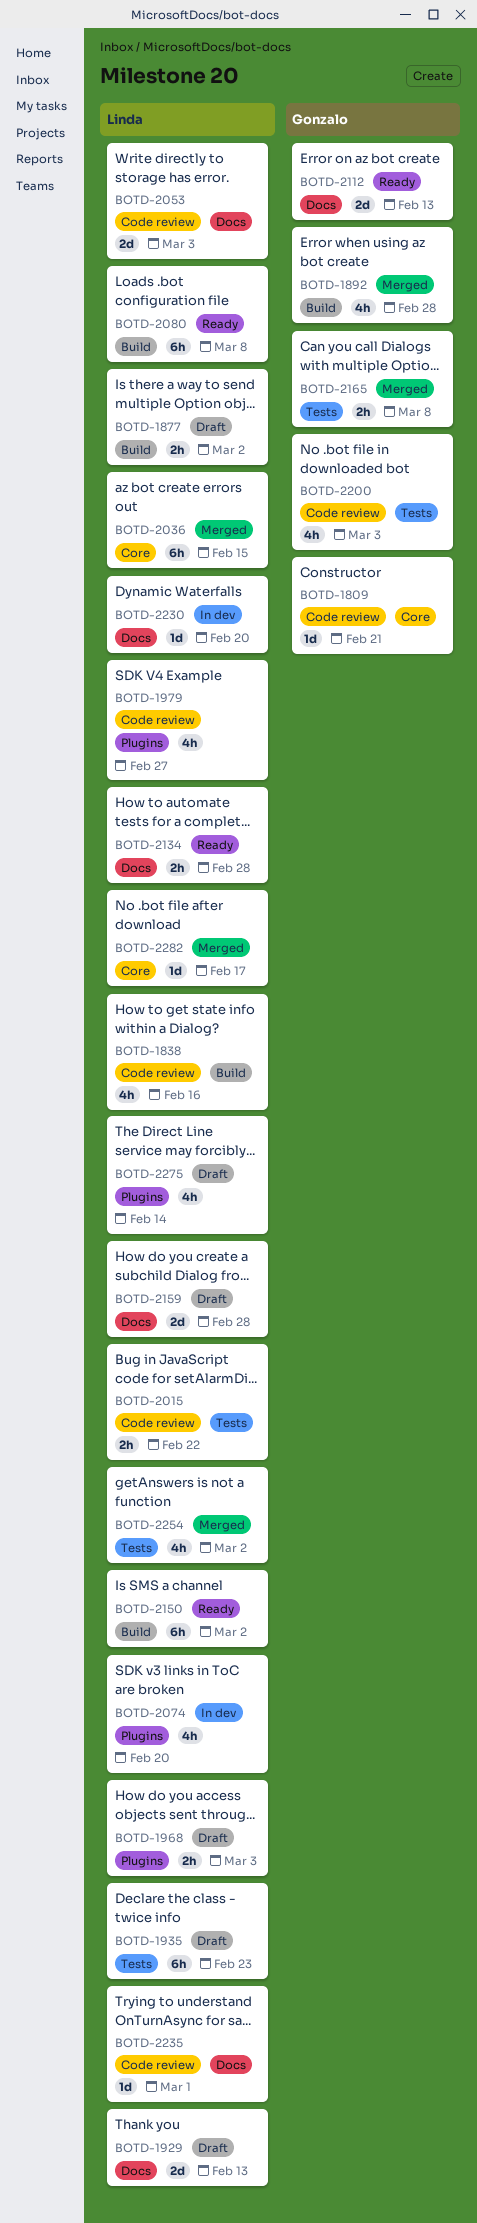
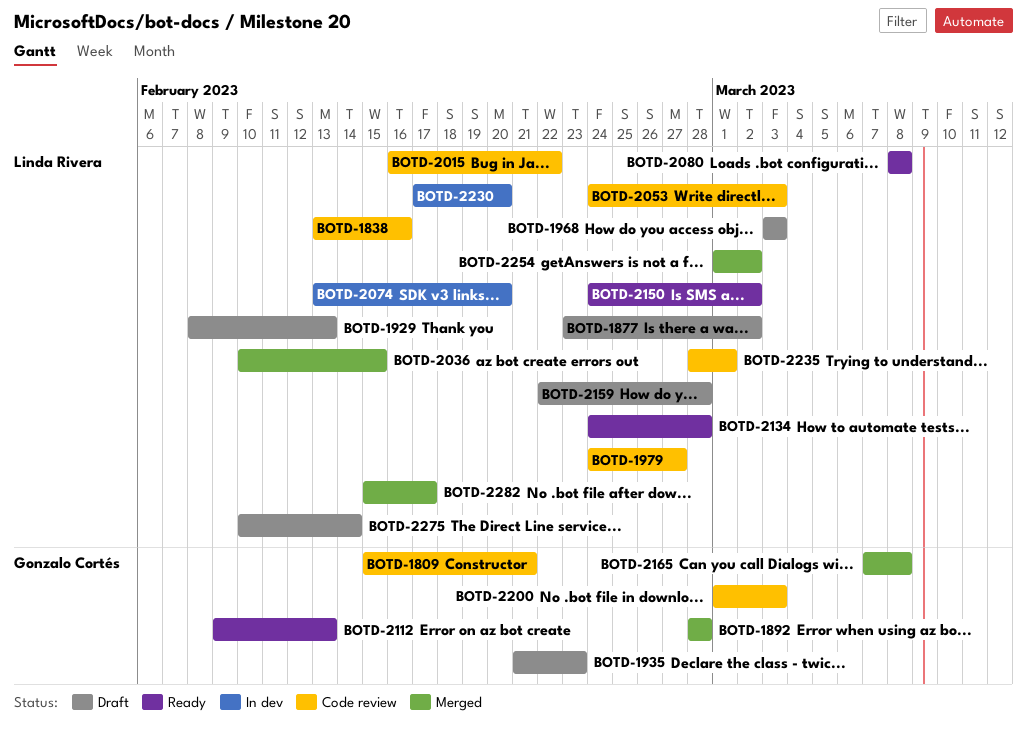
BOTD-1935, owner: Linda Rivera -> Gonzalo Cortés

